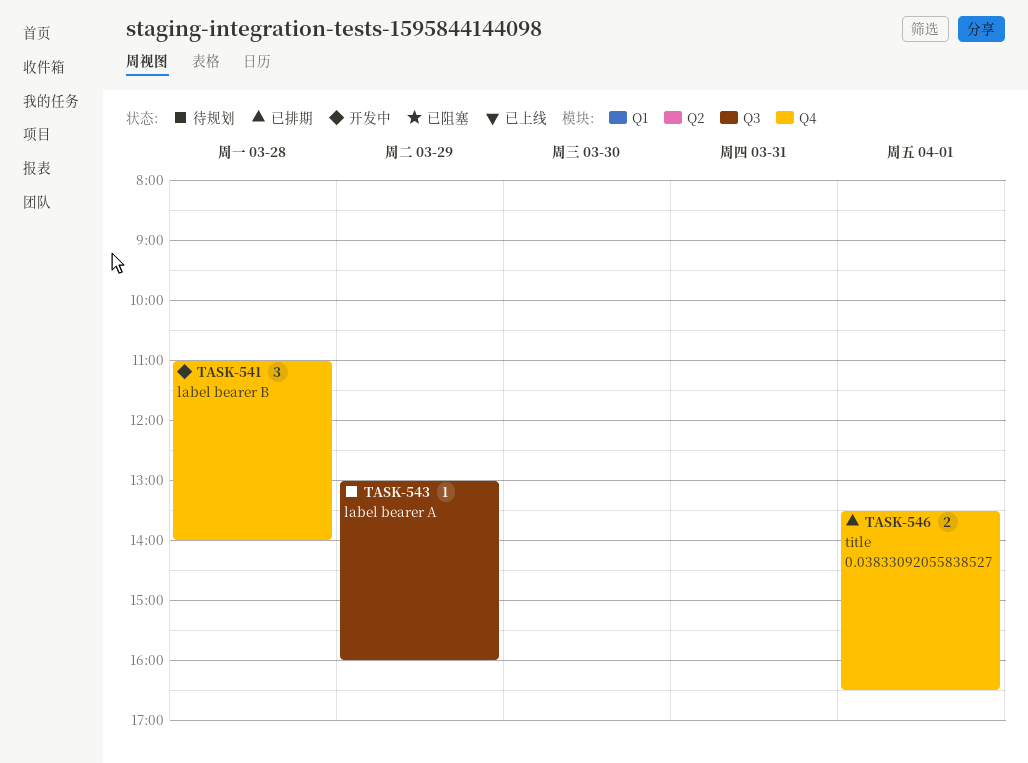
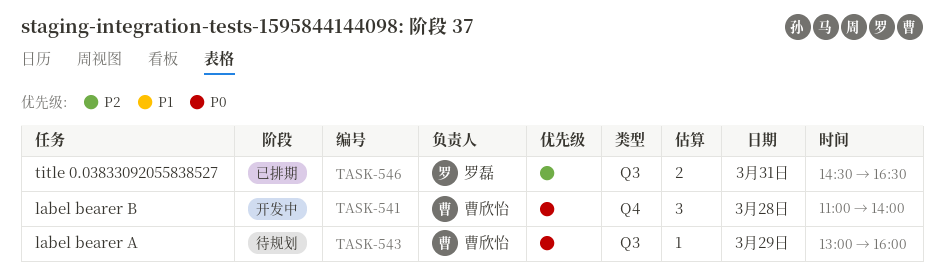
TASK-546, label: Q4 -> Q3
TASK-546, day: Apr 1 -> Mar 31
TASK-546, begins: 13:30 -> 14:30

